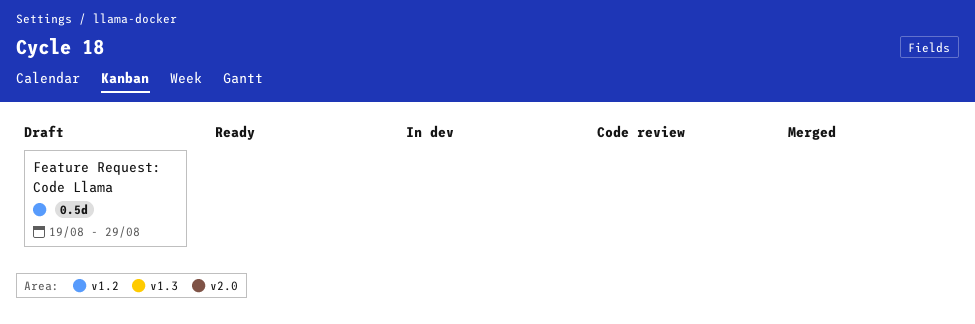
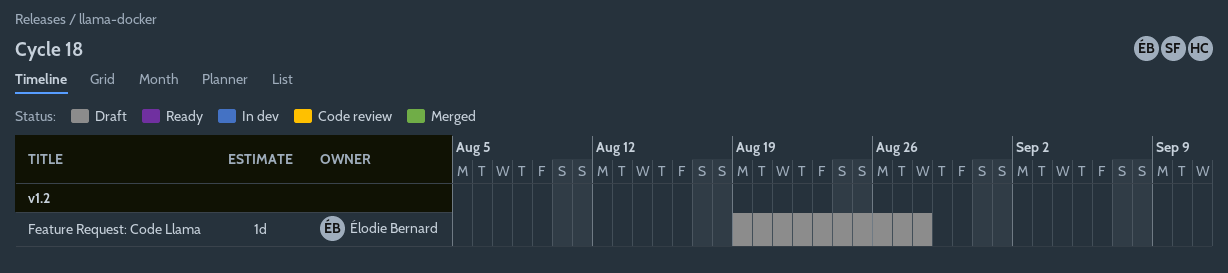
Feature Request: Code Llama, estimate: 0.5d -> 1d
Feature Request: Code Llama, due: Aug 29 -> Aug 28

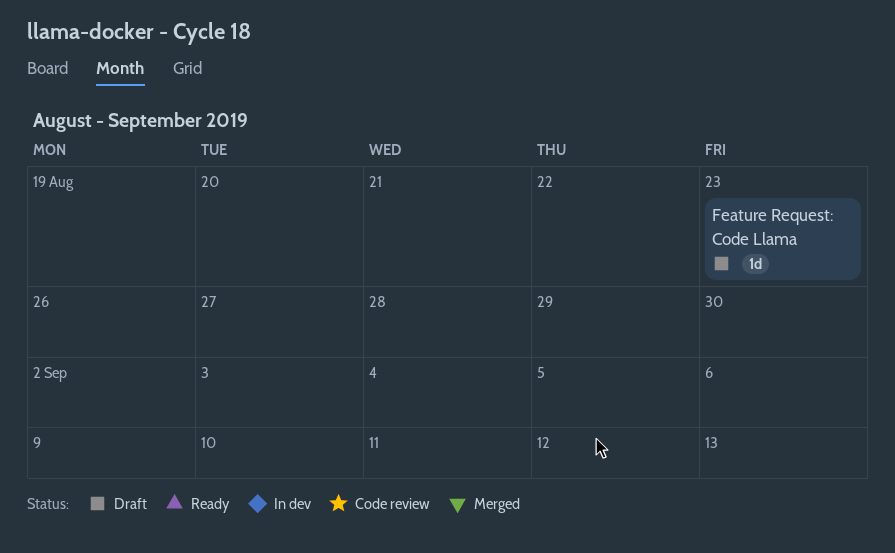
Feature Request: Code Llama, due: Aug 28 -> Aug 23

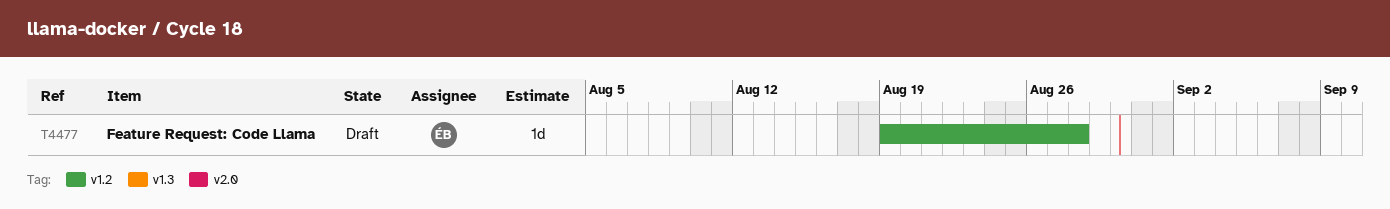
Feature Request: Code Llama, due: Aug 23 -> Aug 28

